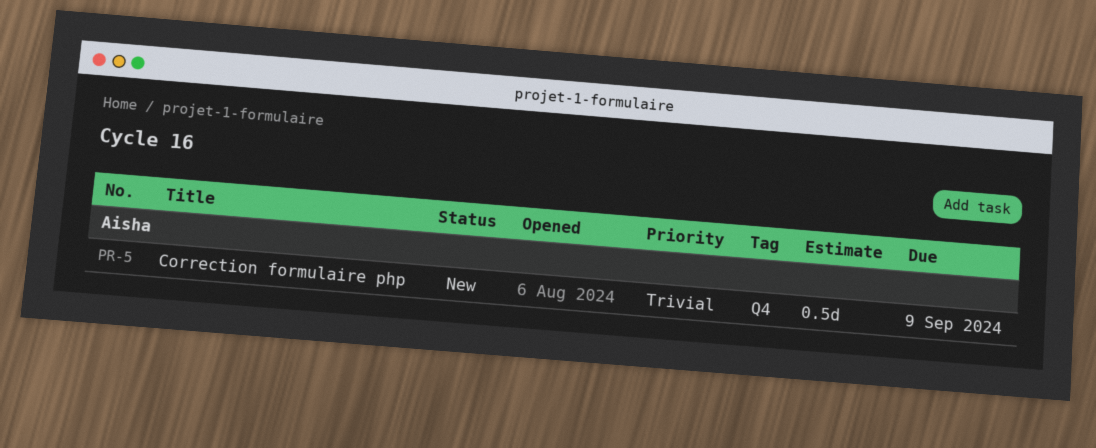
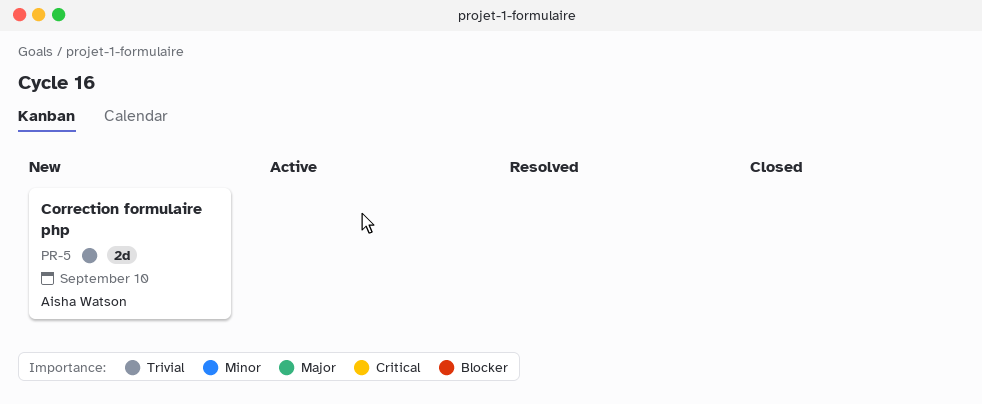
PR-5, estimate: 0.5d -> 2d
PR-5, due: Sep 9 -> Sep 10

